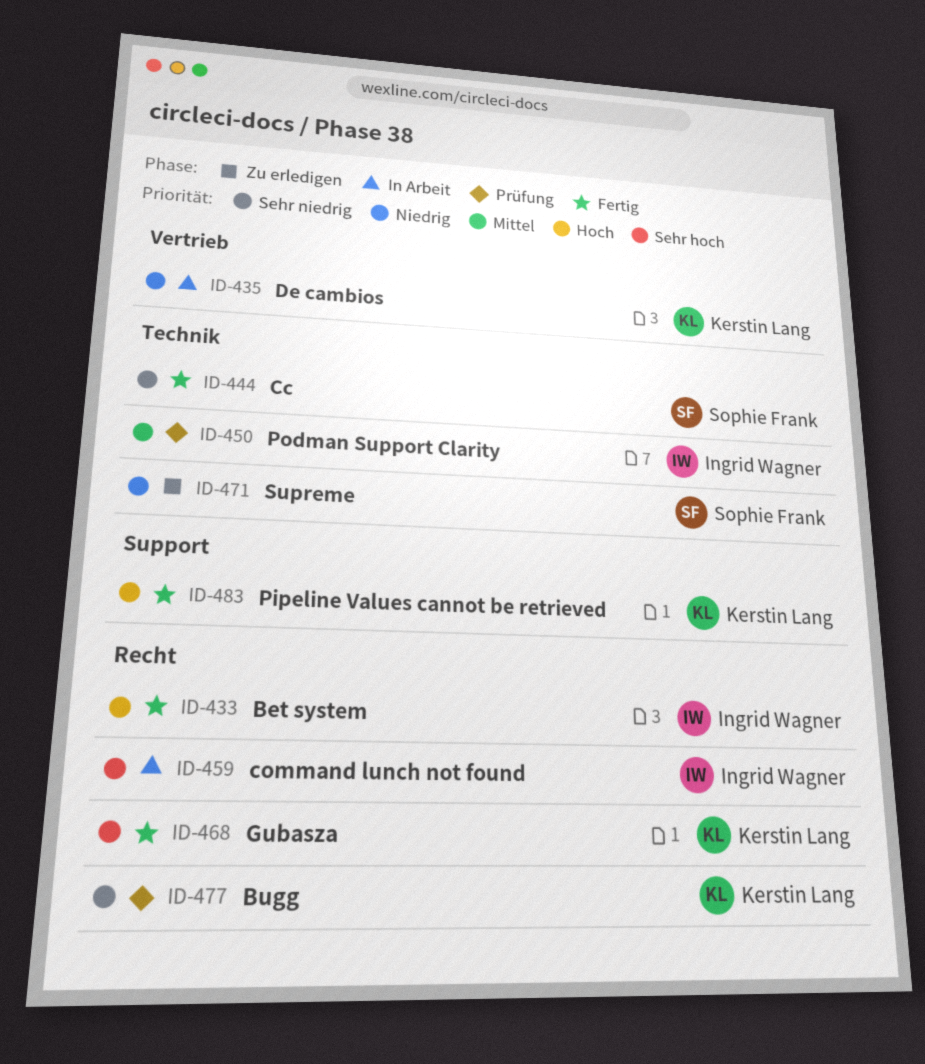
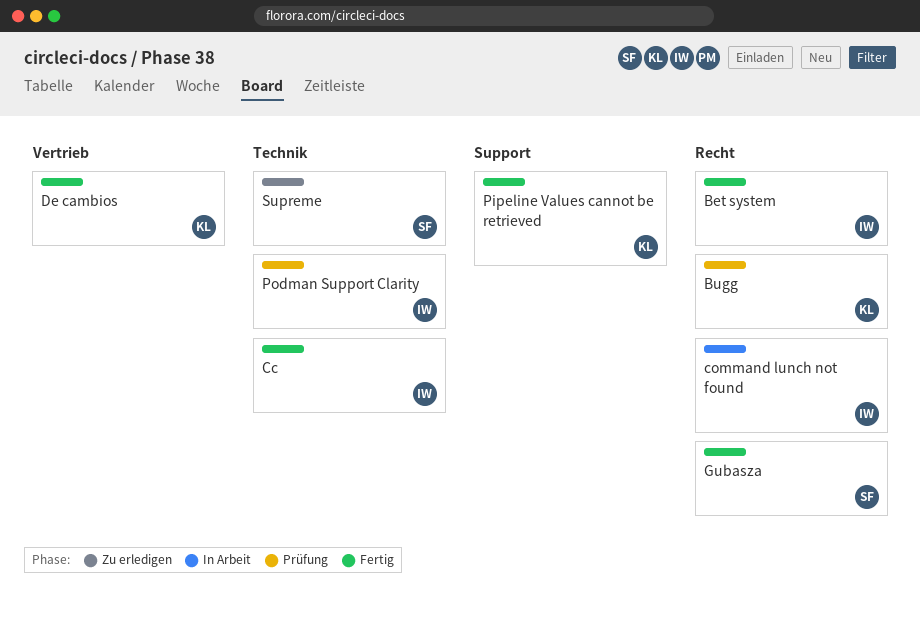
Cc, owner: Sophie Frank -> Ingrid Wagner
De cambios, status: In Arbeit -> Fertig
Gubasza, owner: Kerstin Lang -> Sophie Frank

